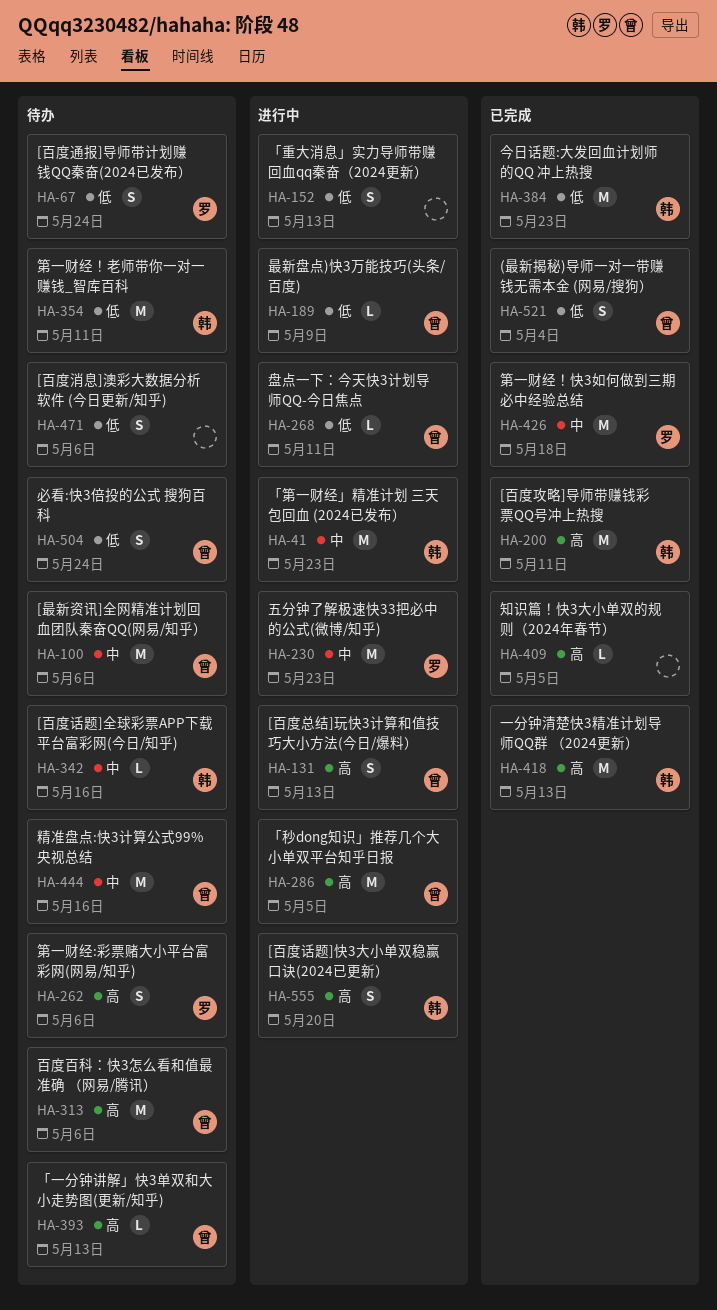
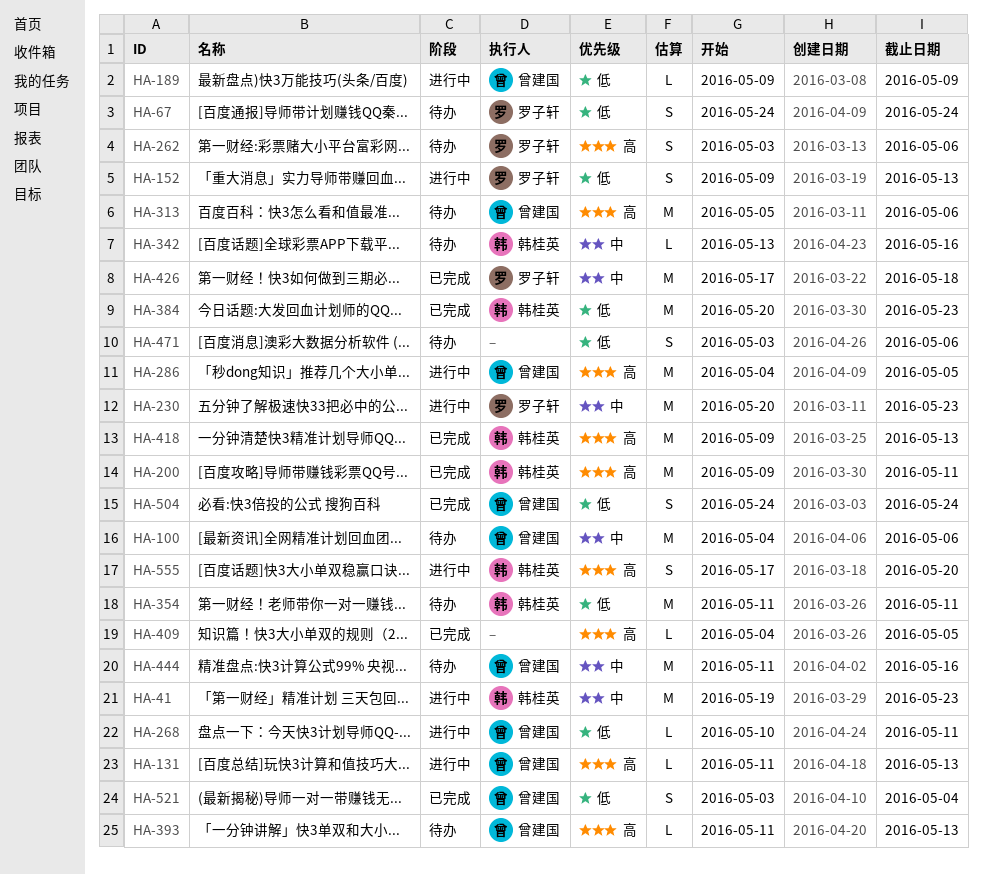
HA-131, estimate: S -> L
HA-152, owner: none -> 罗子轩
HA-504, status: 待办 -> 已完成

